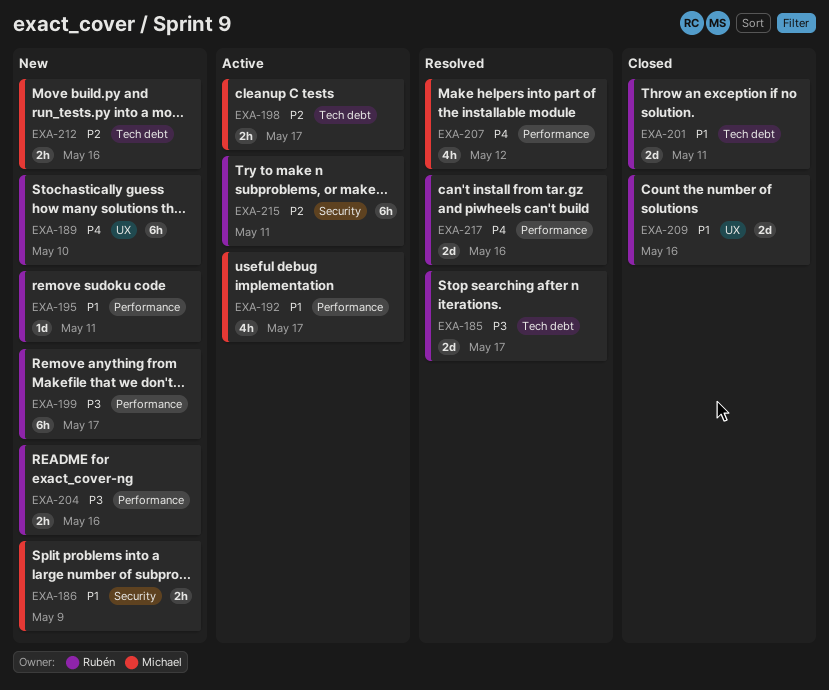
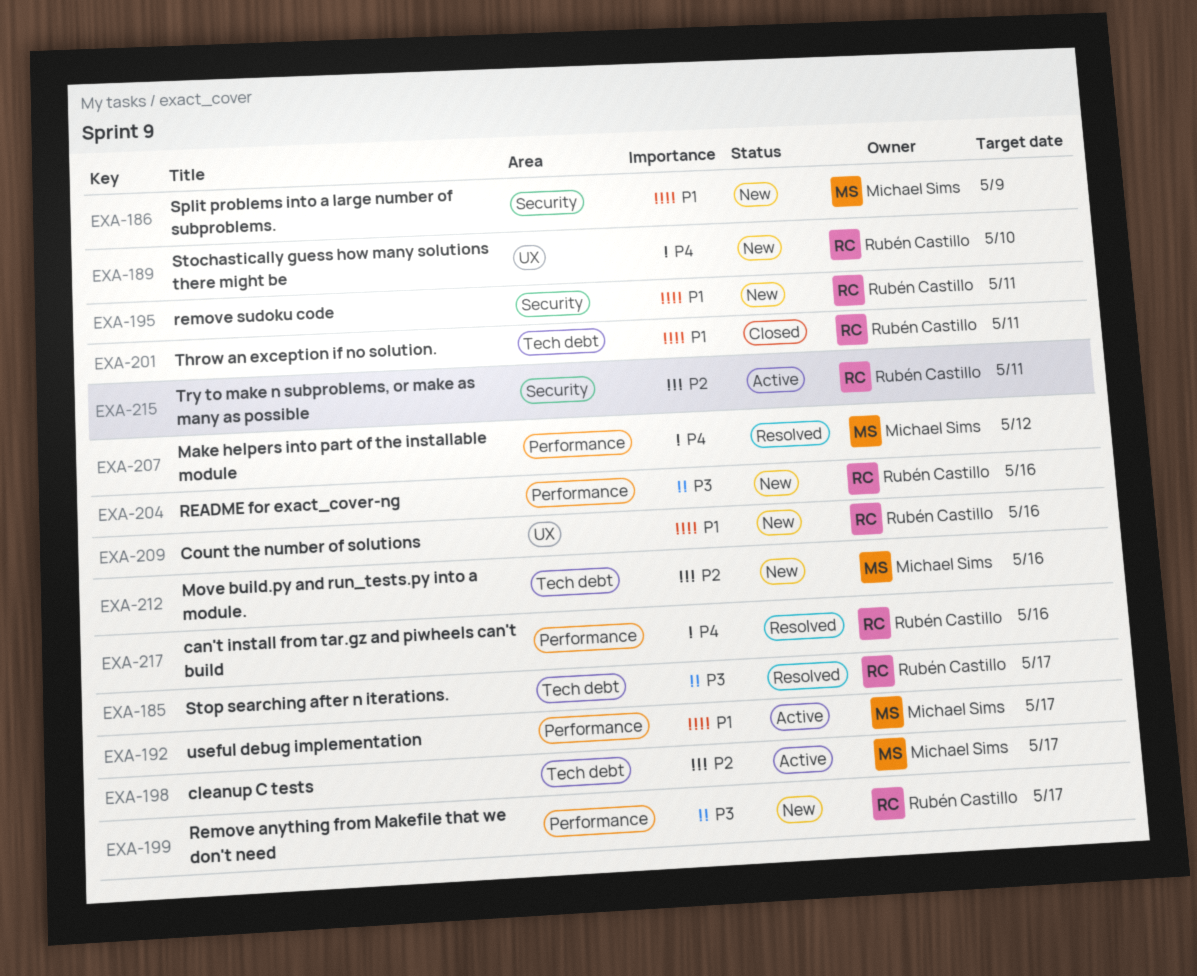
EXA-195, label: Performance -> Security
EXA-209, status: Closed -> New

